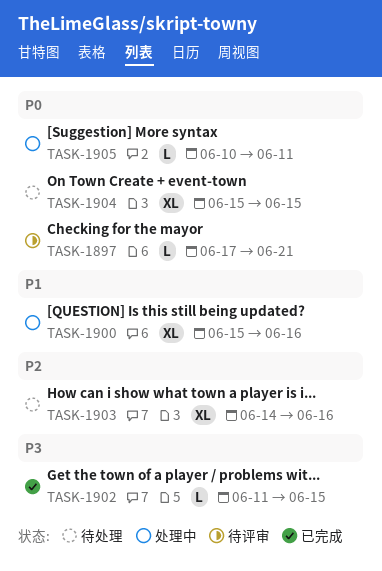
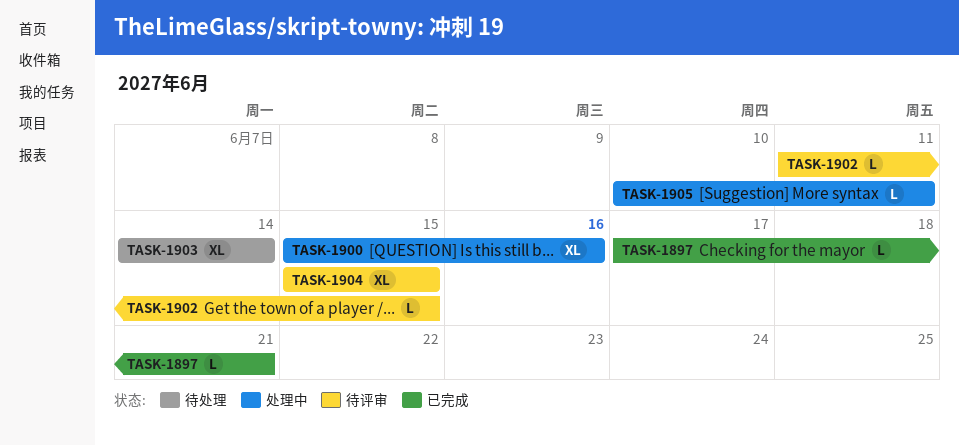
TASK-1897, status: 待评审 -> 已完成
TASK-1902, status: 已完成 -> 待评审
TASK-1903, due: Jun 16 -> Jun 14
TASK-1904, status: 待处理 -> 待评审

